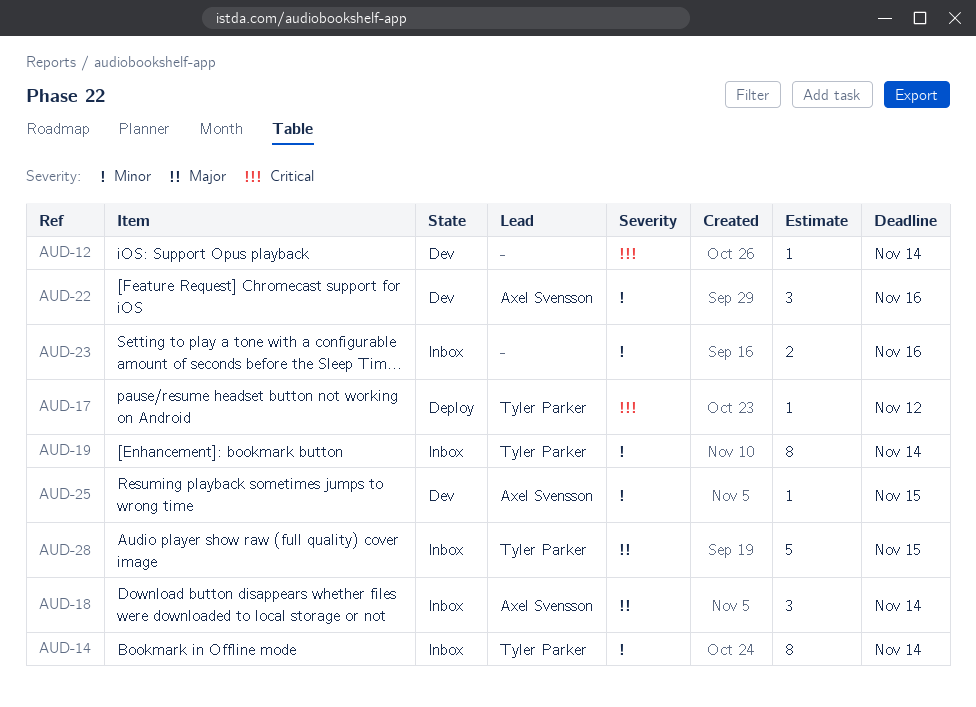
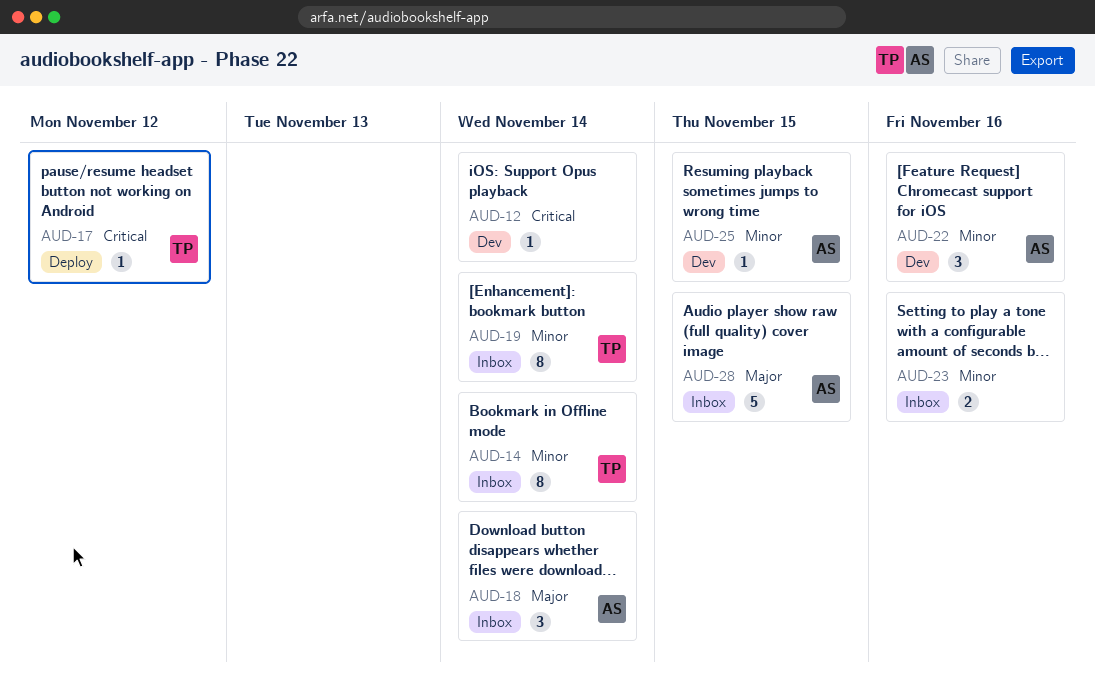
AUD-28, owner: Tyler Parker -> Axel Svensson

